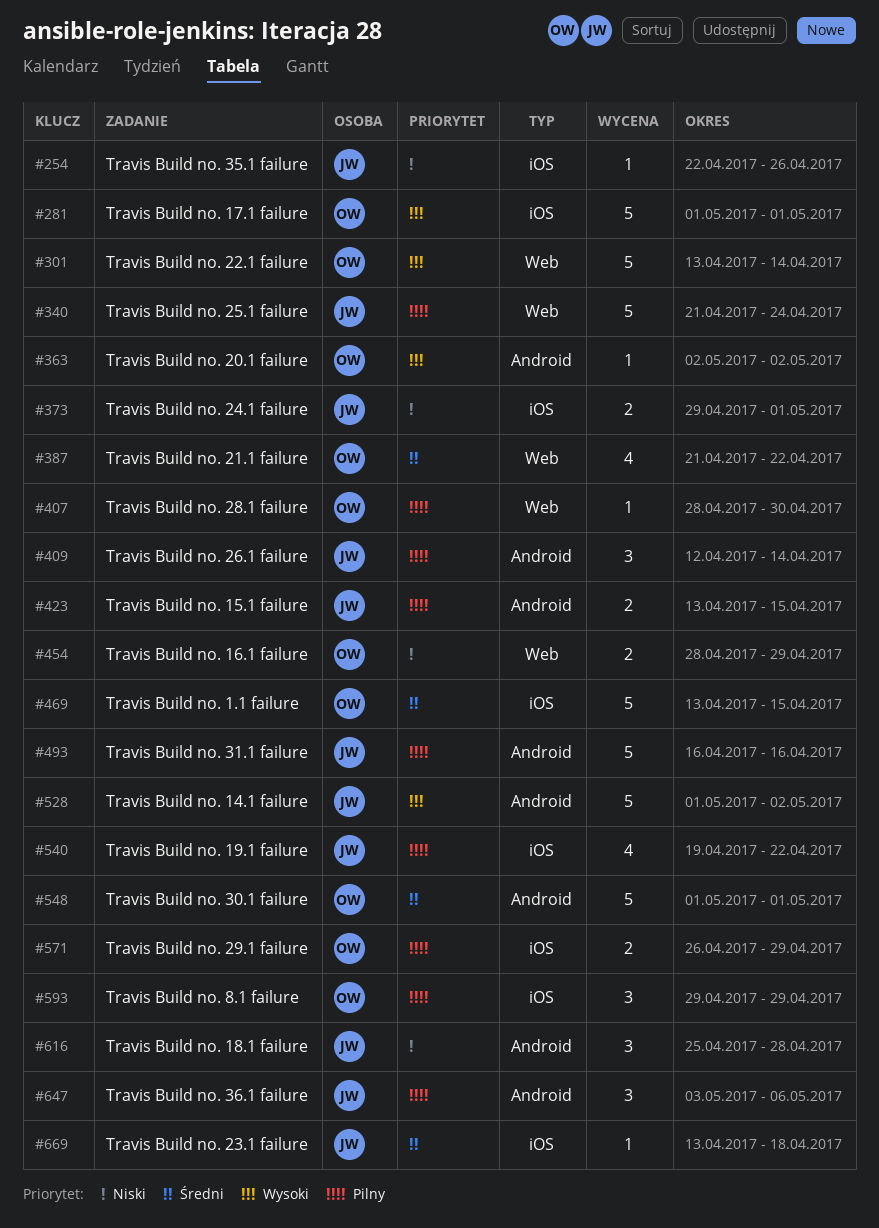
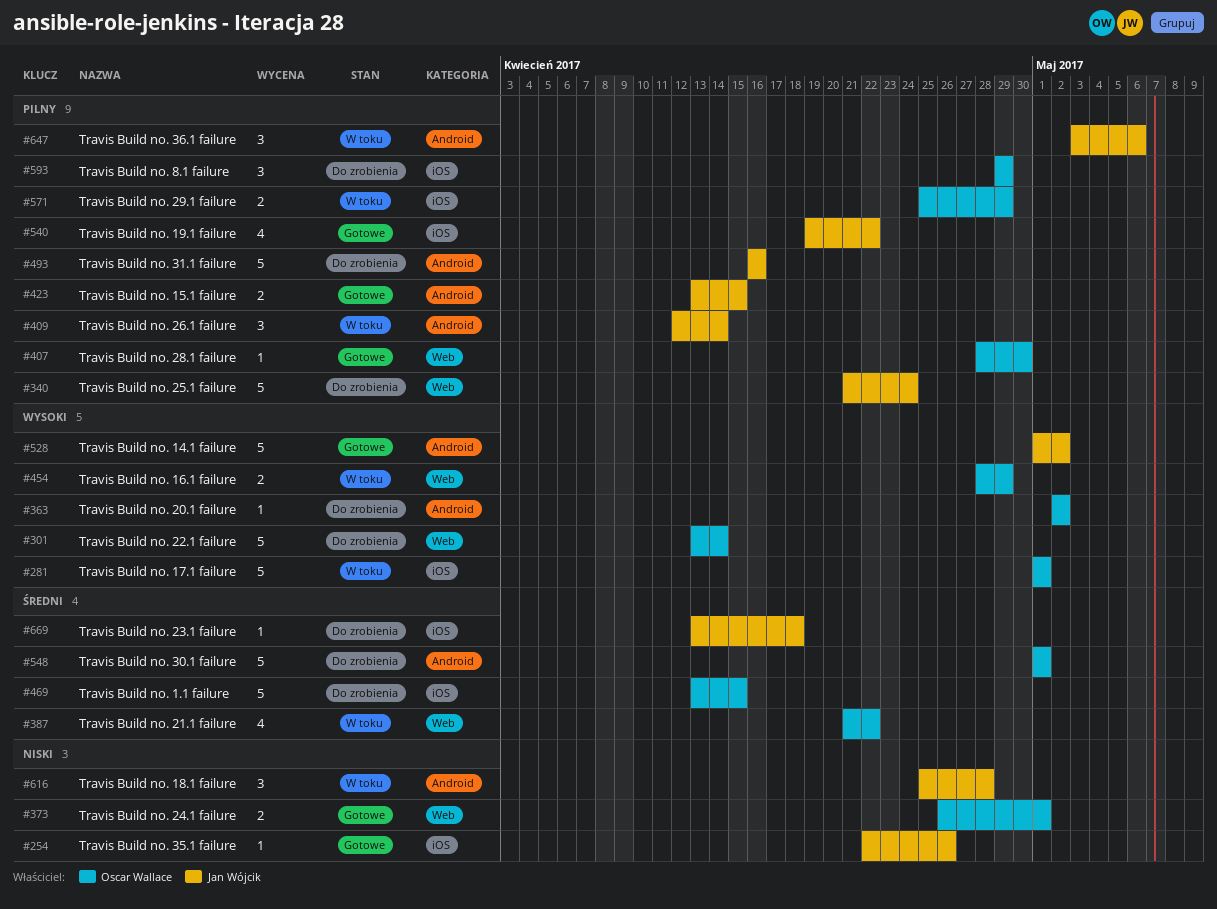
#373, owner: Jan Wójcik -> Oscar Wallace
#373, label: iOS -> Web
#373, start: Apr 29 -> Apr 26
#454, priority: Niski -> Wysoki
#571, start: Apr 26 -> Apr 25

